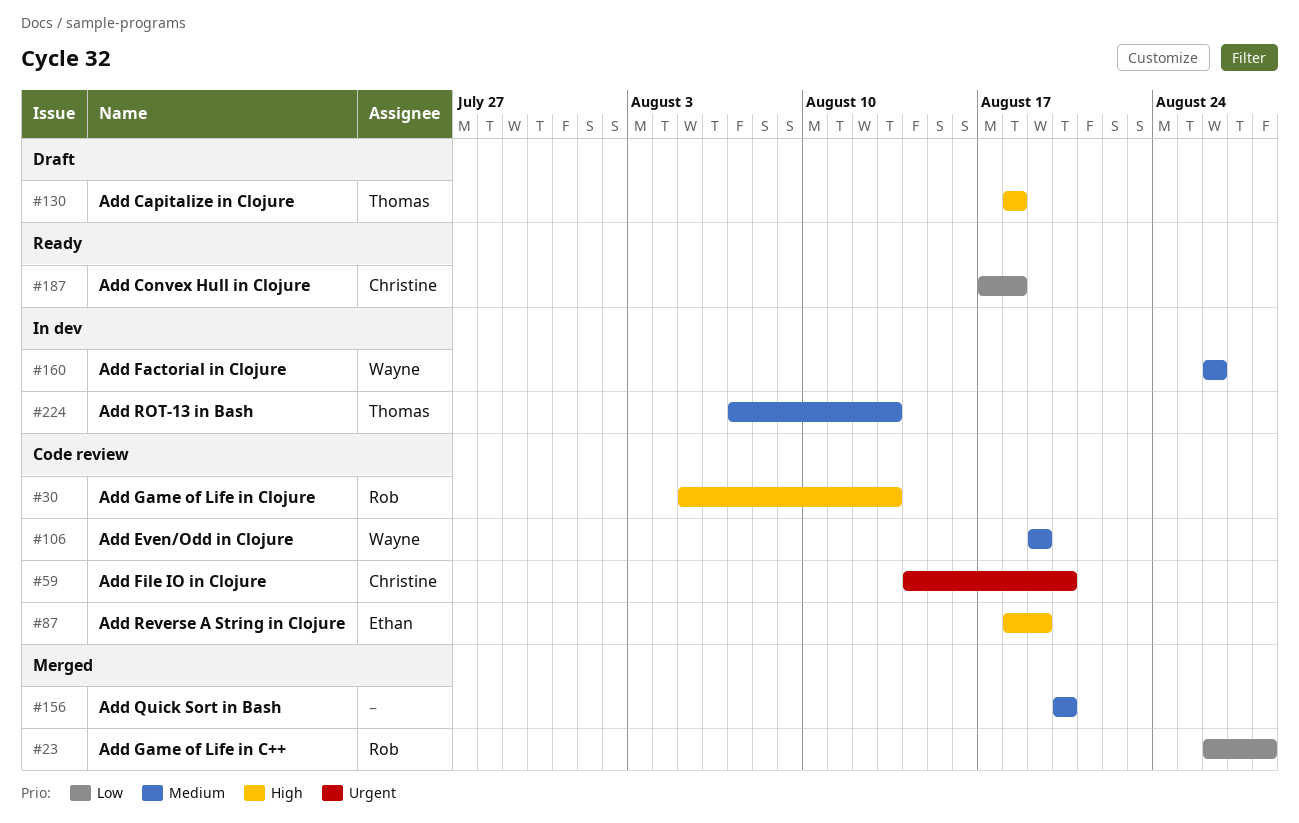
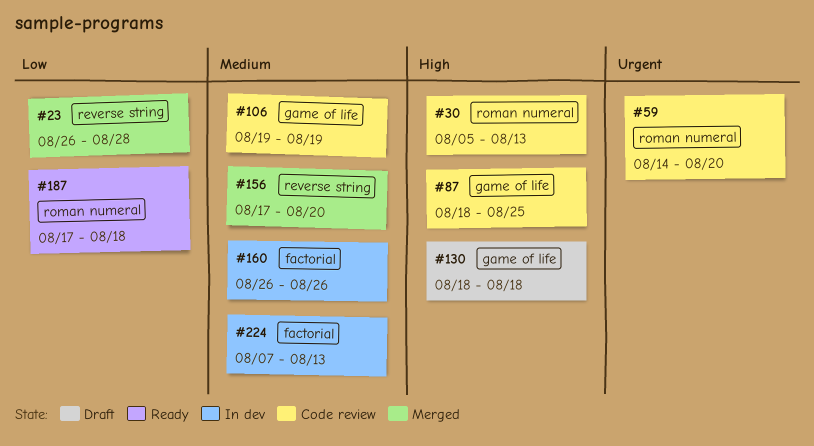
#87, due: Aug 19 -> Aug 25
#156, start: Aug 20 -> Aug 17

